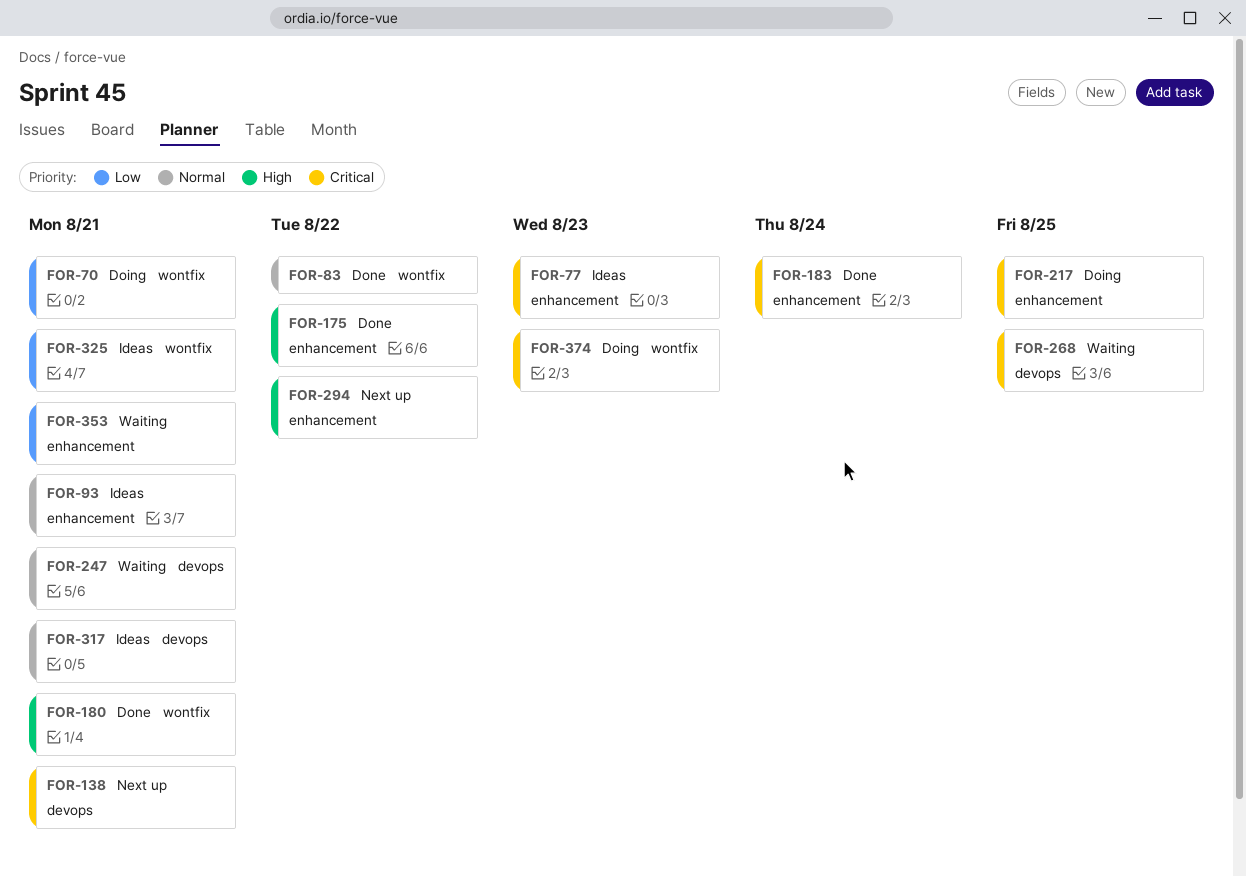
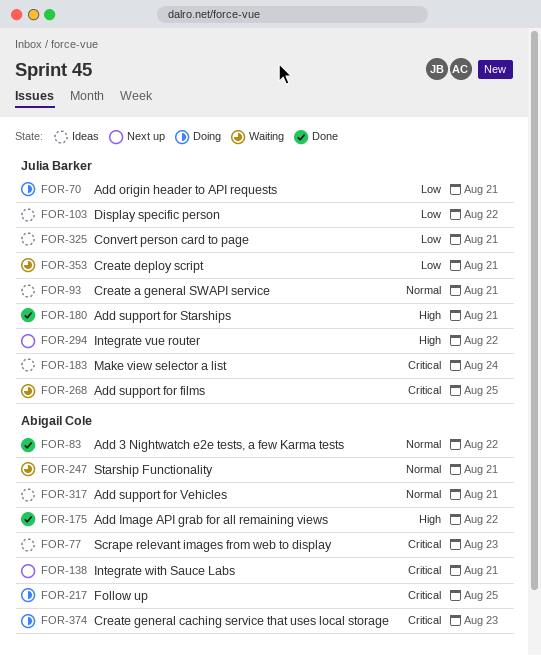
FOR-103: none -> present
FOR-183, status: Done -> Ideas

